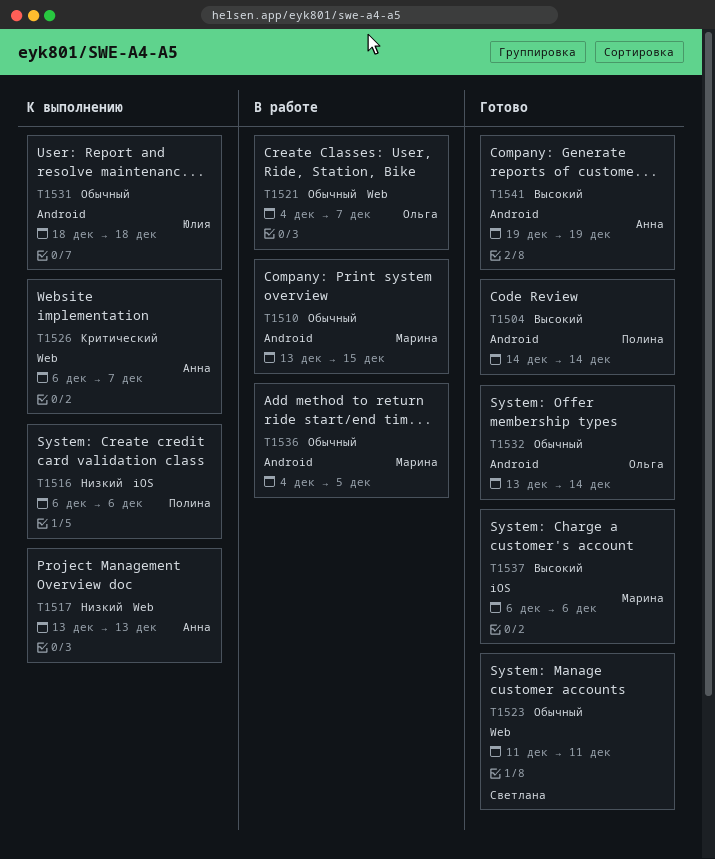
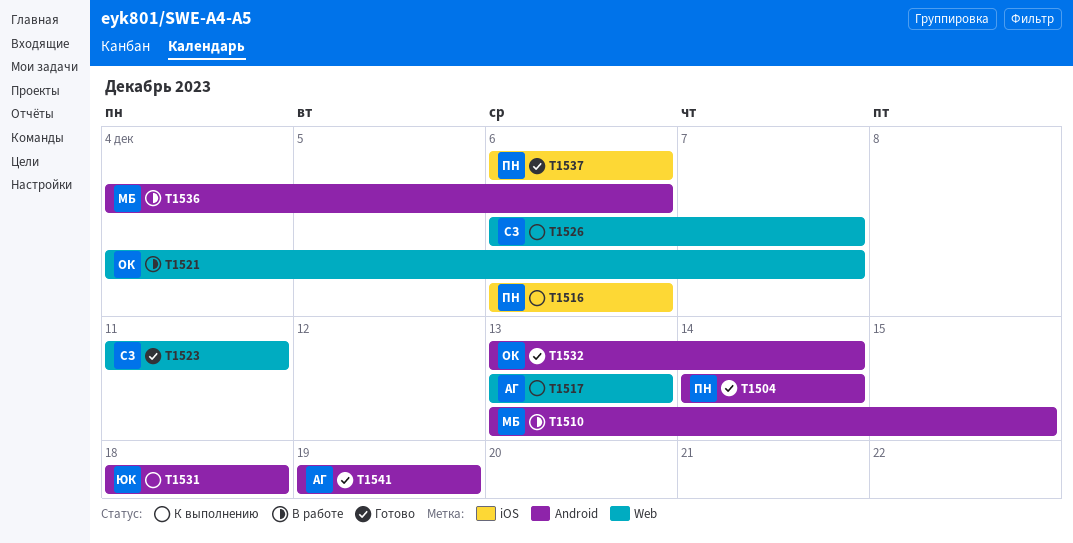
T1526, owner: Анна -> Светлана
T1536, due: Dec 5 -> Dec 6
T1537, owner: Марина -> Полина

